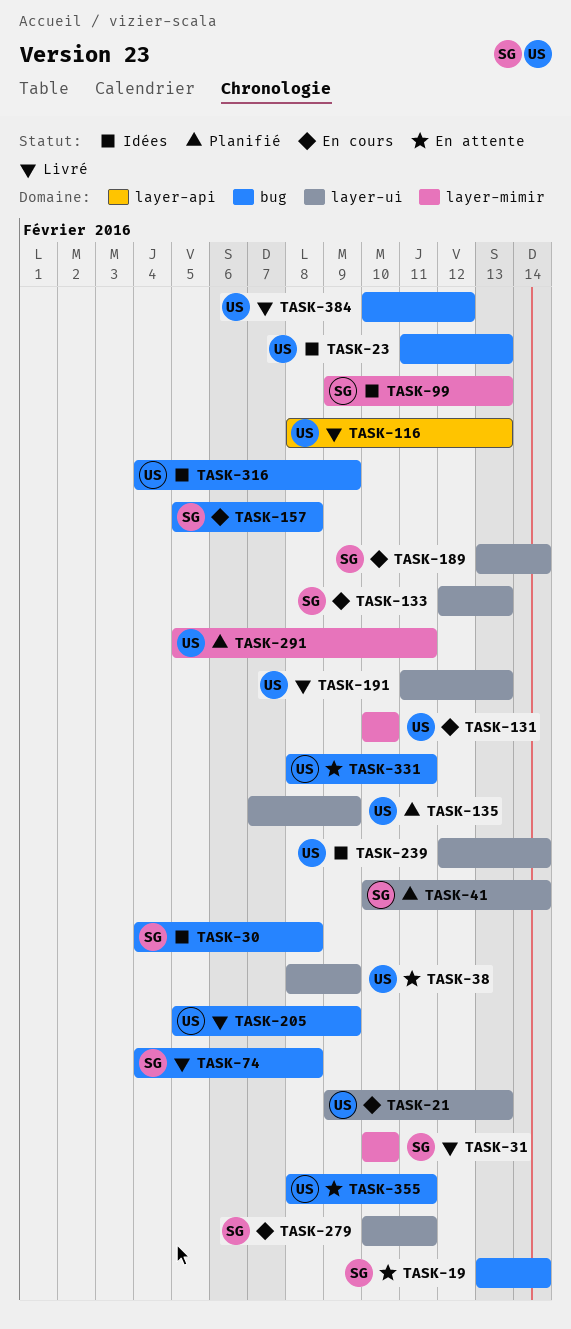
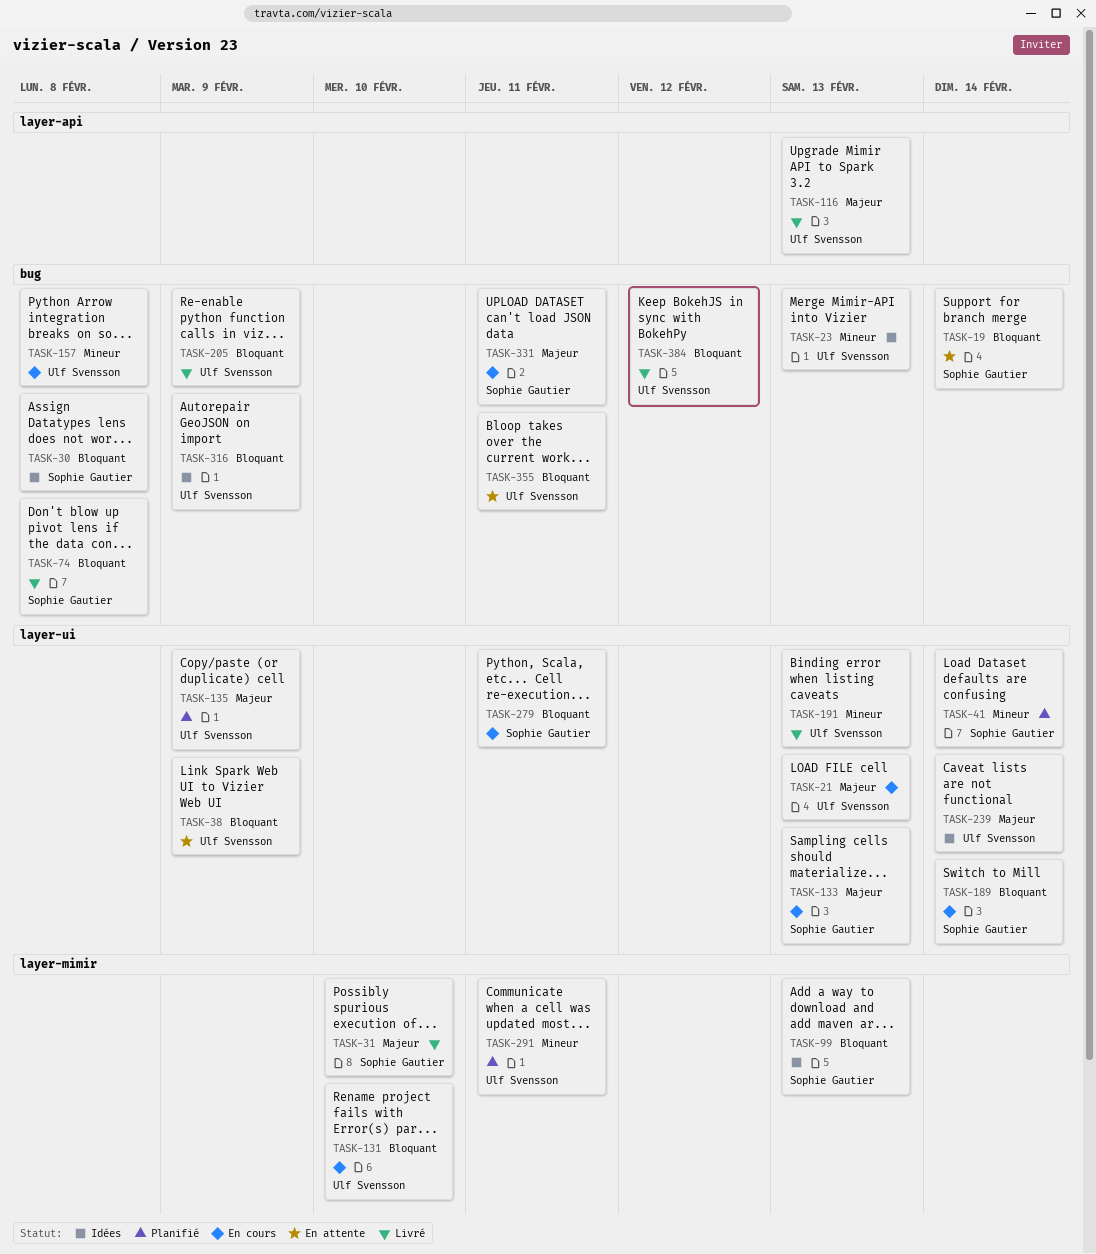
TASK-157, owner: Sophie Gautier -> Ulf Svensson
TASK-331, status: En attente -> En cours
TASK-331, owner: Ulf Svensson -> Sophie Gautier

